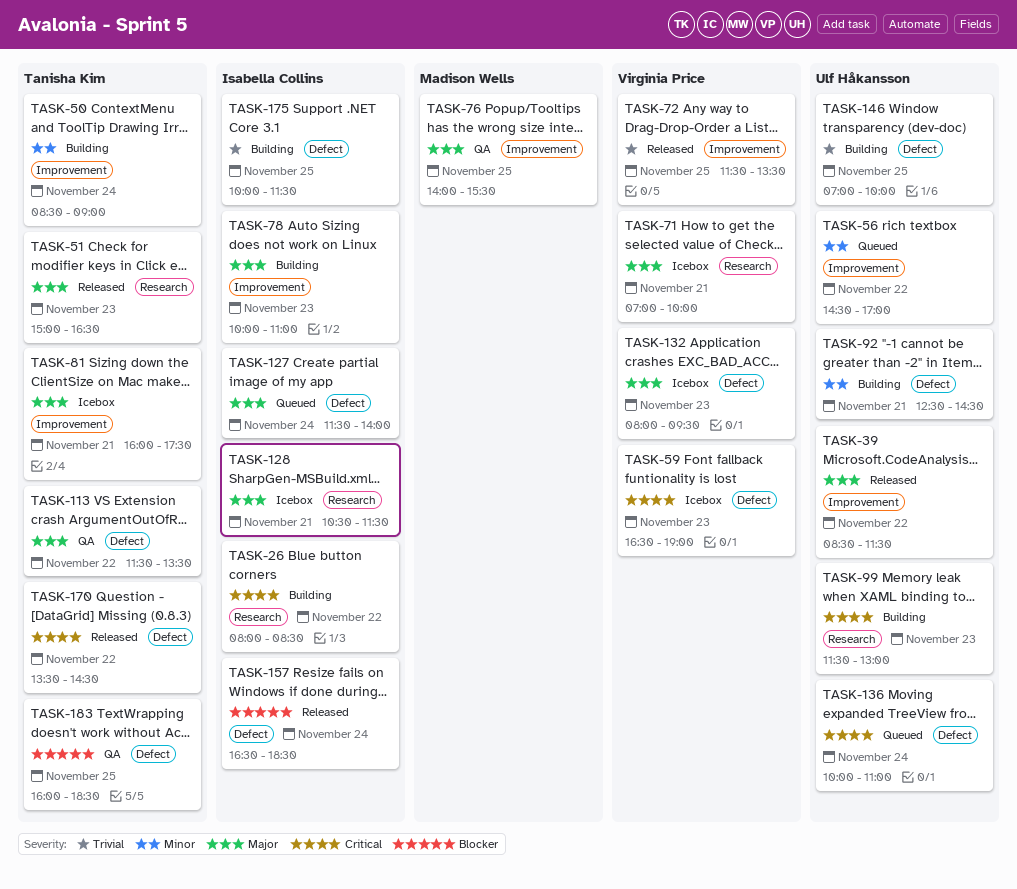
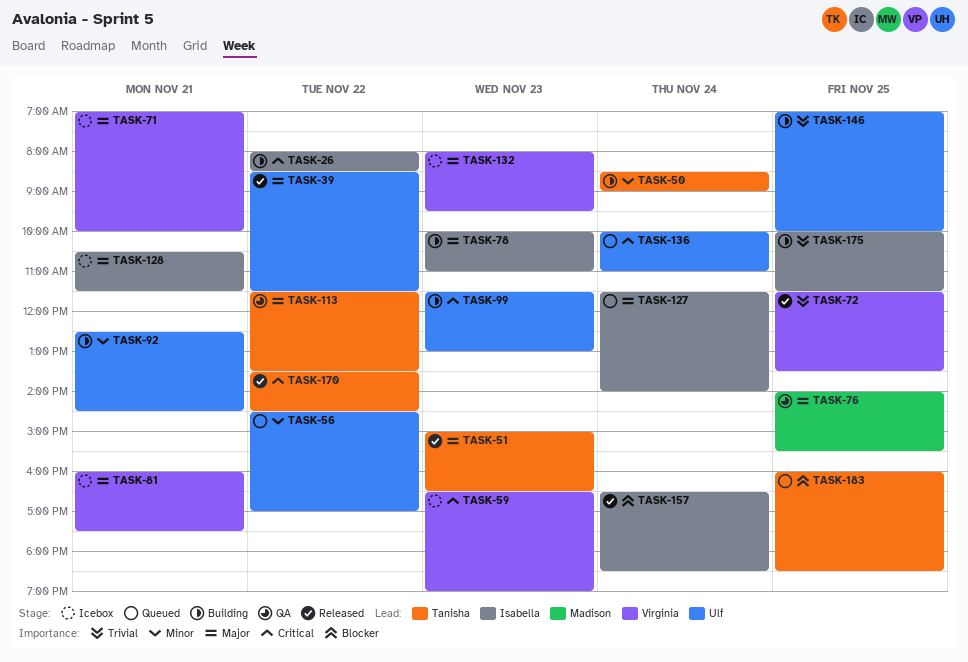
TASK-81, owner: Tanisha Kim -> Virginia Price
TASK-183, status: QA -> Queued

